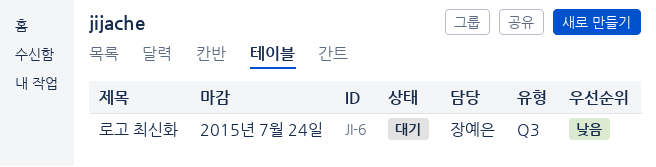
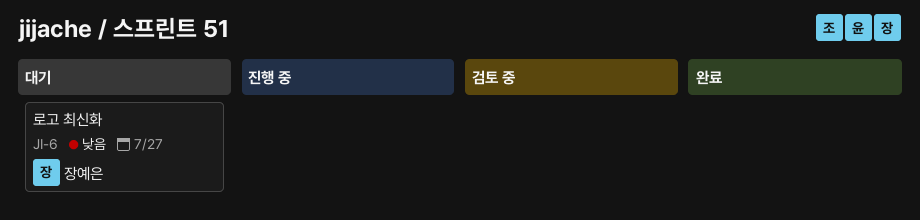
JI-6, due: Jul 24 -> Jul 27

